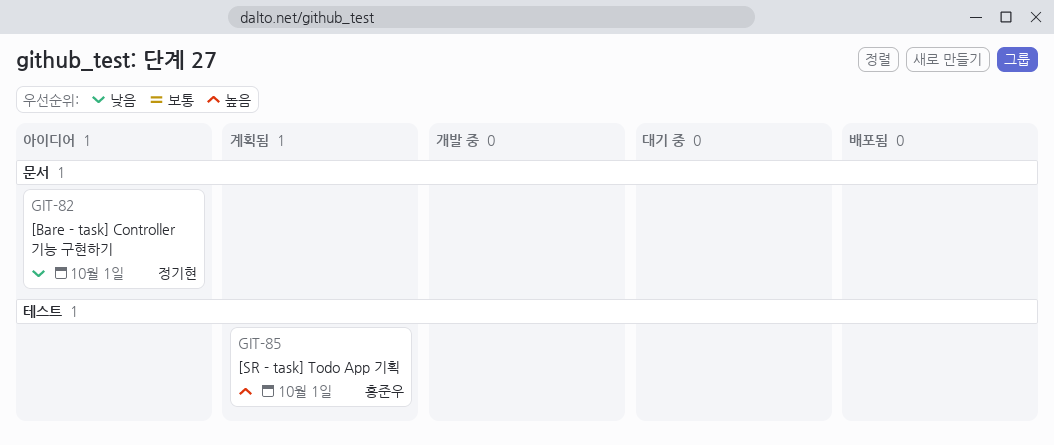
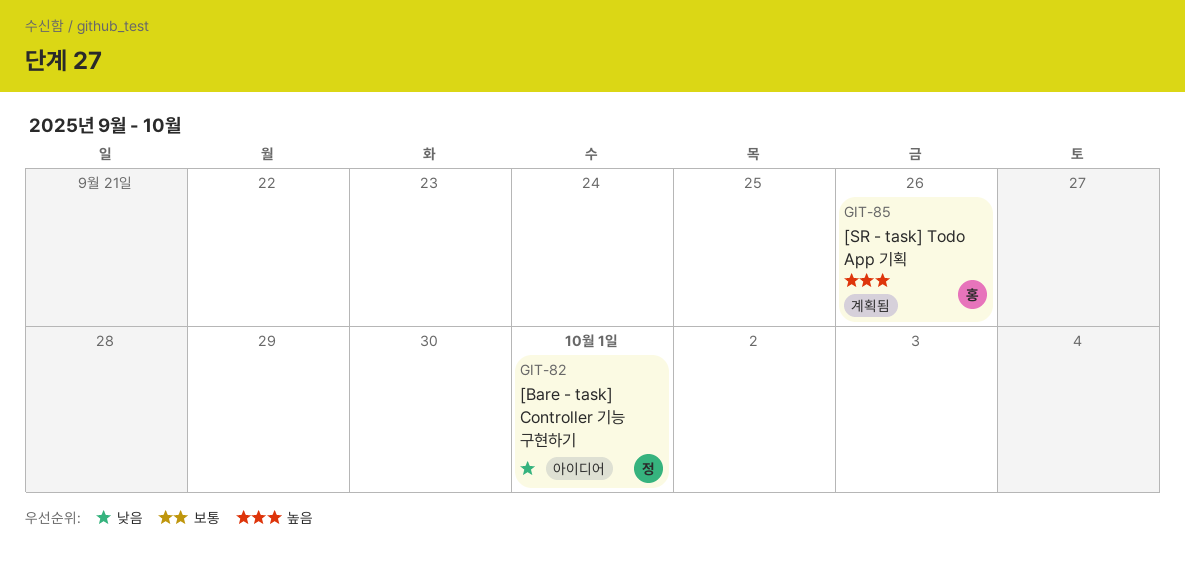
GIT-85, due: Oct 1 -> Sep 26

